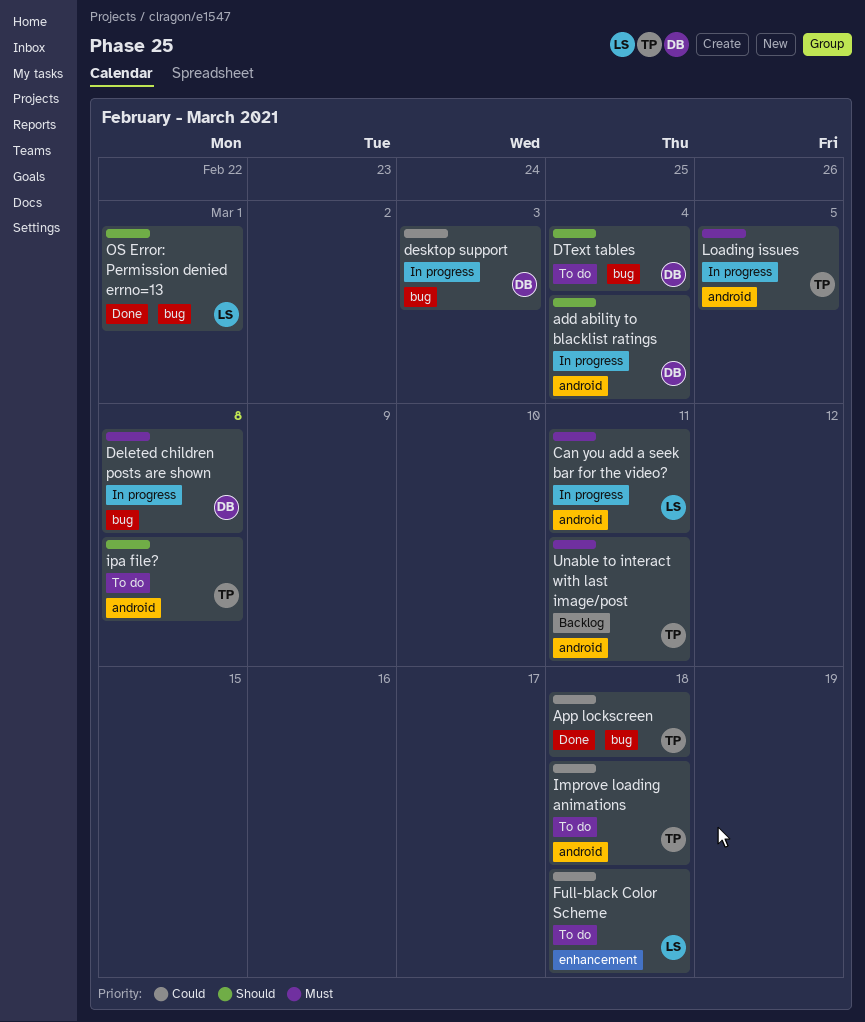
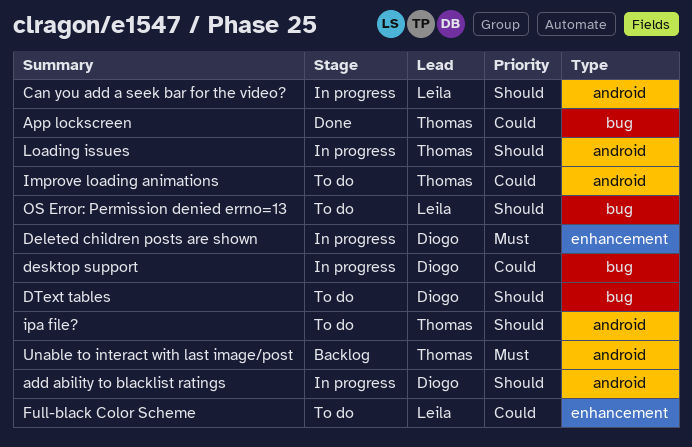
Can you add a seek bar for the video?, priority: Must -> Should
Deleted children posts are shown, label: bug -> enhancement
Loading issues, priority: Must -> Should
OS Error: Permission denied errno=13, status: Done -> To do

